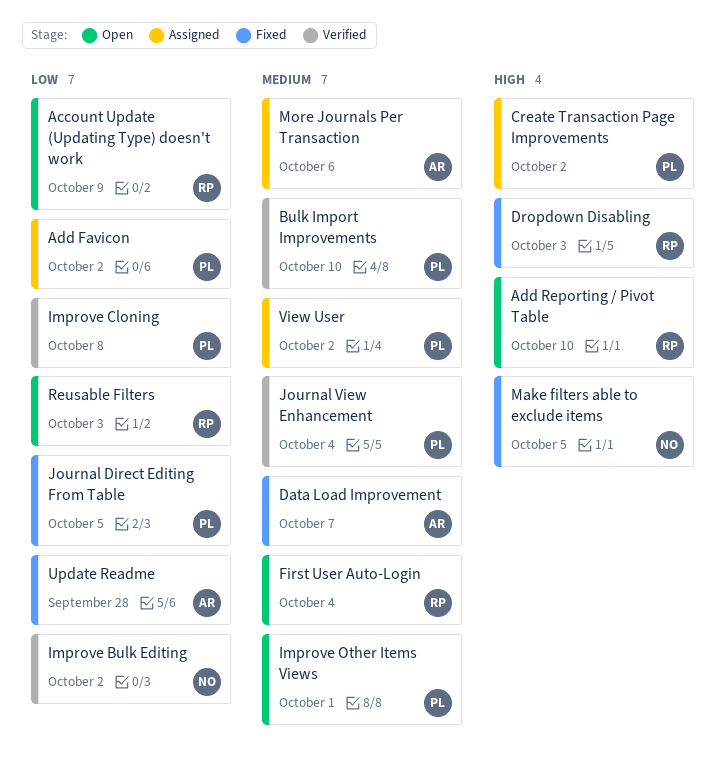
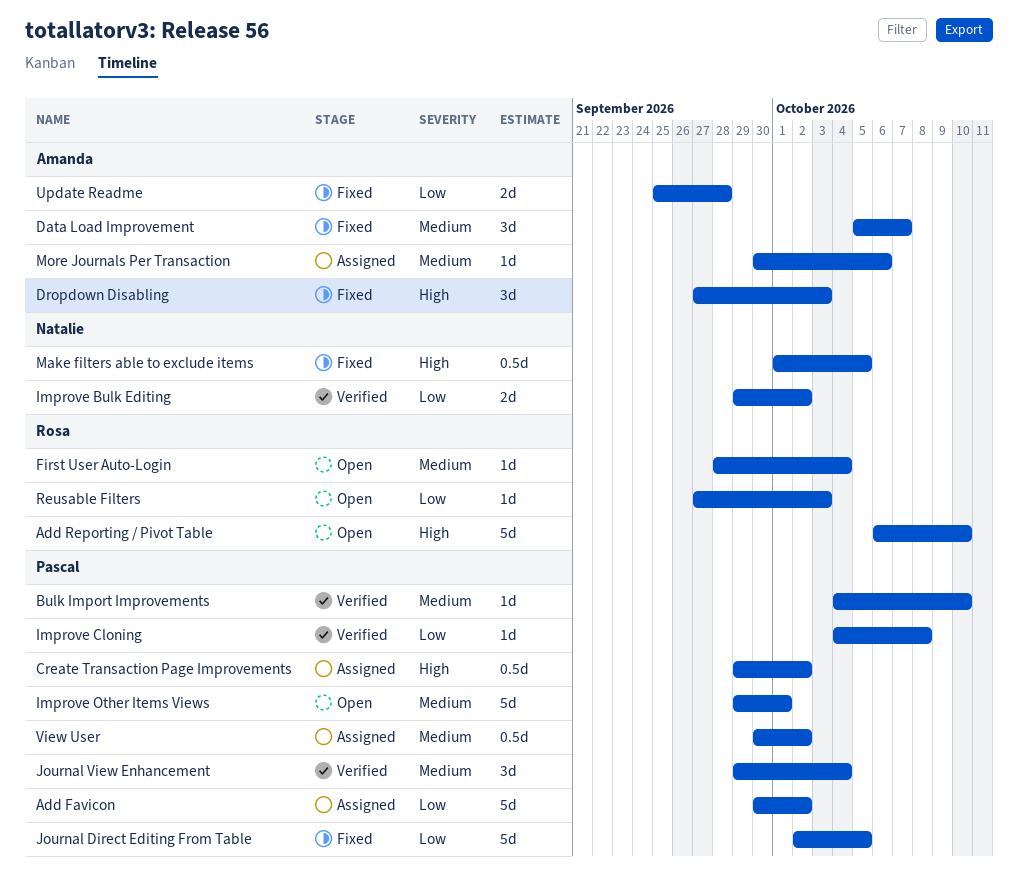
Account Update (Updating Type) doesn't work: present -> none
Dropdown Disabling, owner: Rosa -> Amanda

